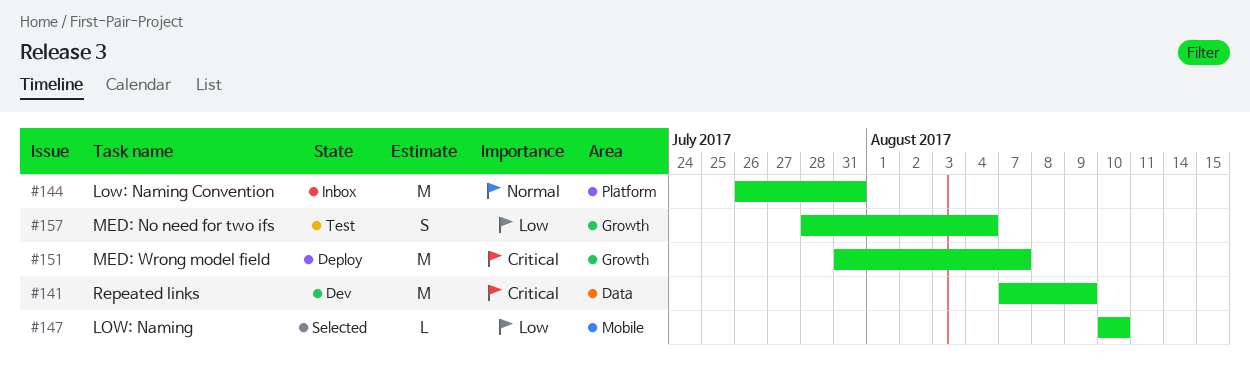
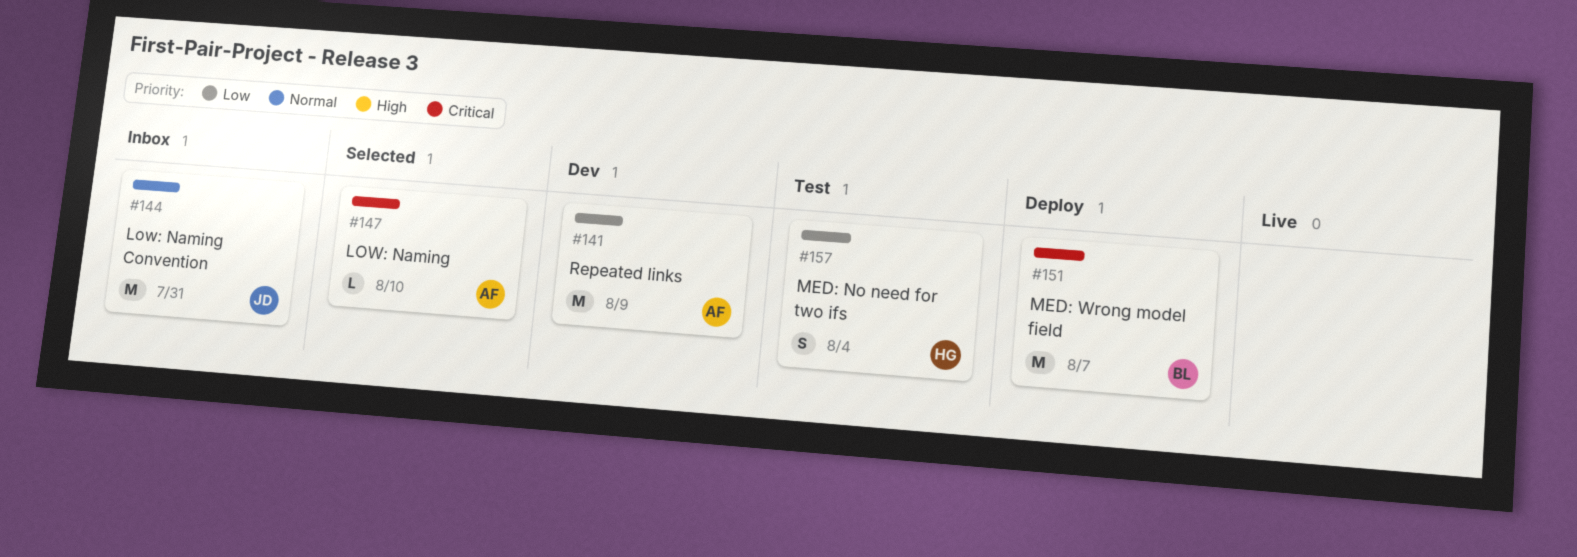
#141, priority: Critical -> Low
#147, priority: Low -> Critical

